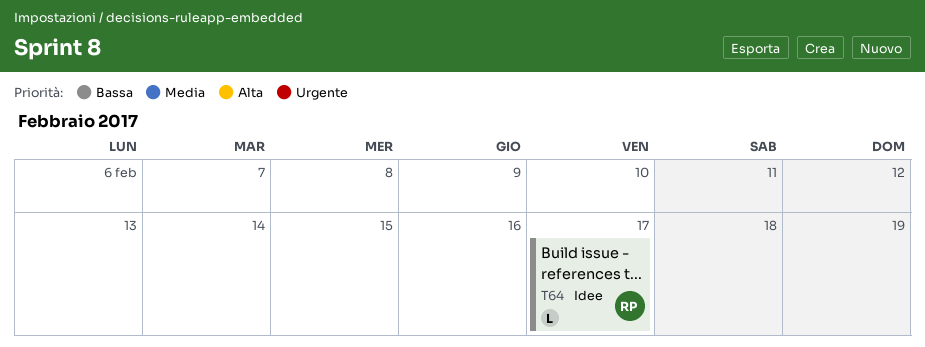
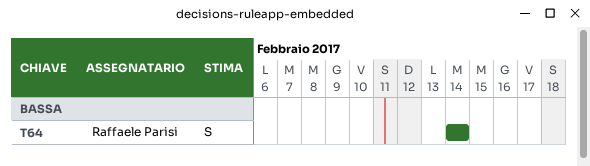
T64, estimate: L -> S
T64, due: Feb 17 -> Feb 14

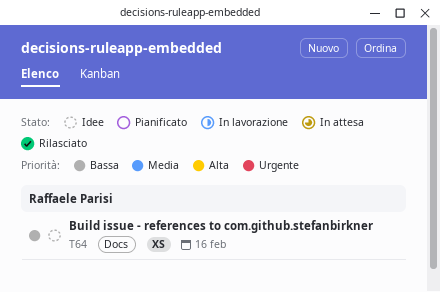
T64, estimate: S -> XS
T64, due: Feb 14 -> Feb 16

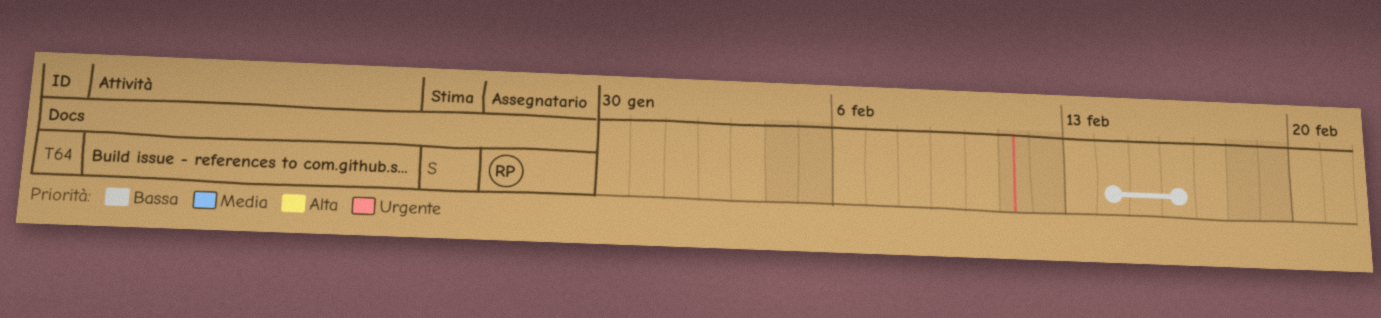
T64, estimate: XS -> S

